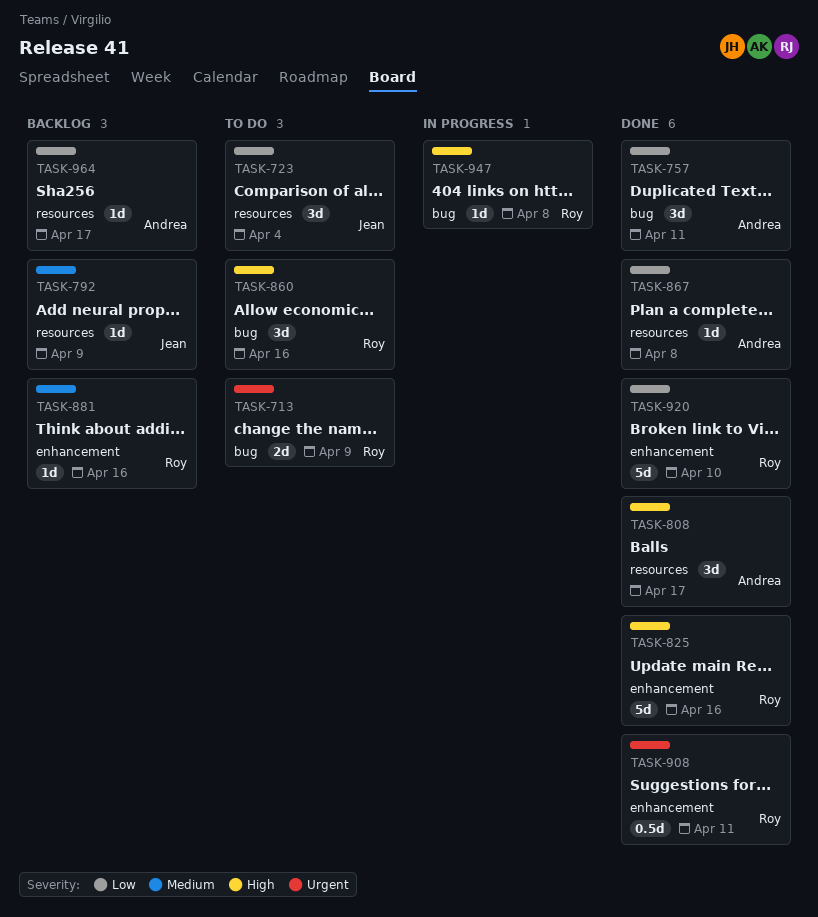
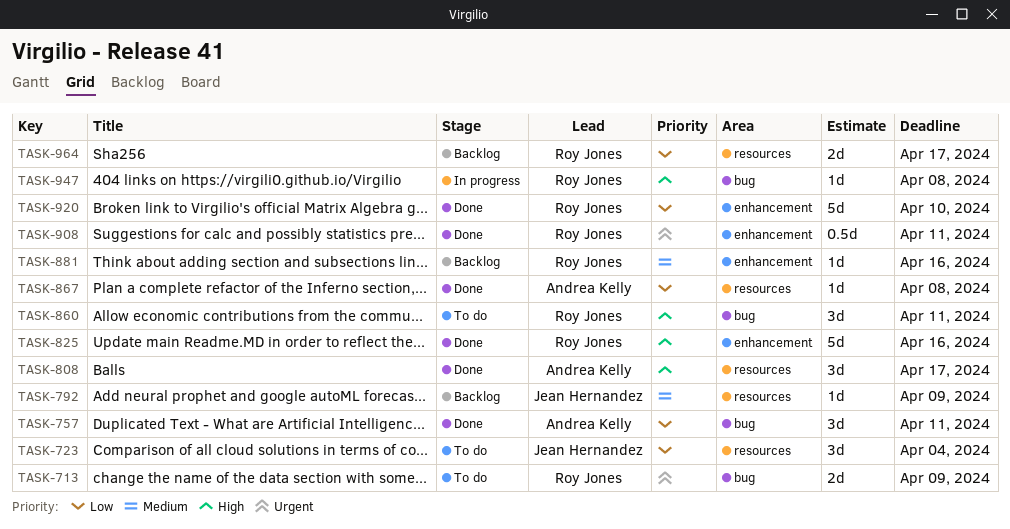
TASK-860, due: Apr 16 -> Apr 11
TASK-964, owner: Andrea Kelly -> Roy Jones
TASK-964, estimate: 1d -> 2d

